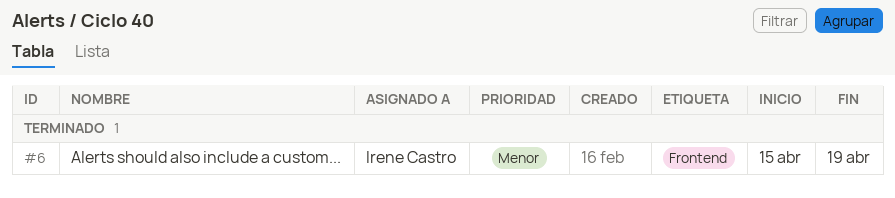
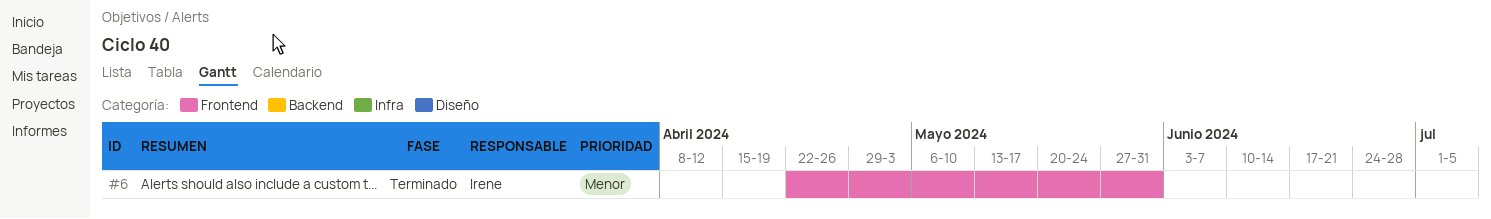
#6, start: Apr 15 -> Apr 22
#6, due: Apr 19 -> May 31

